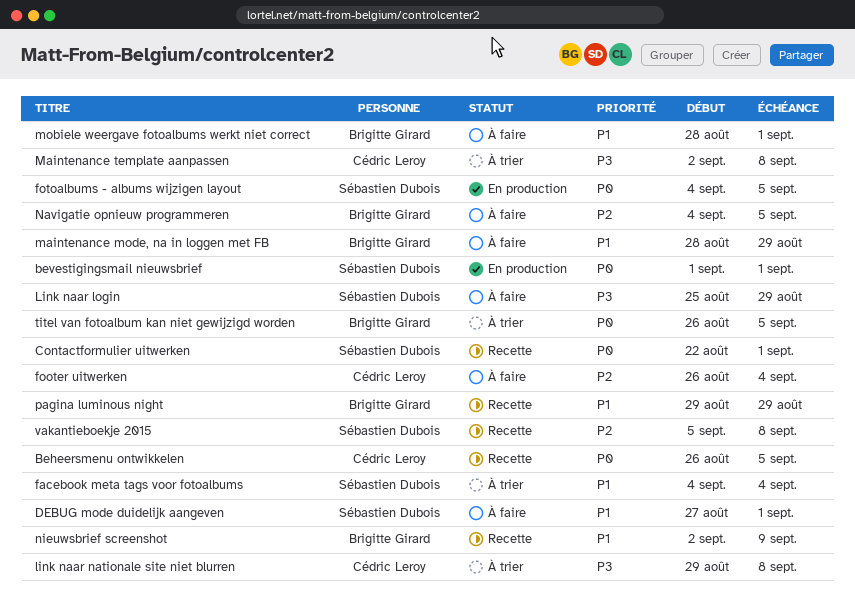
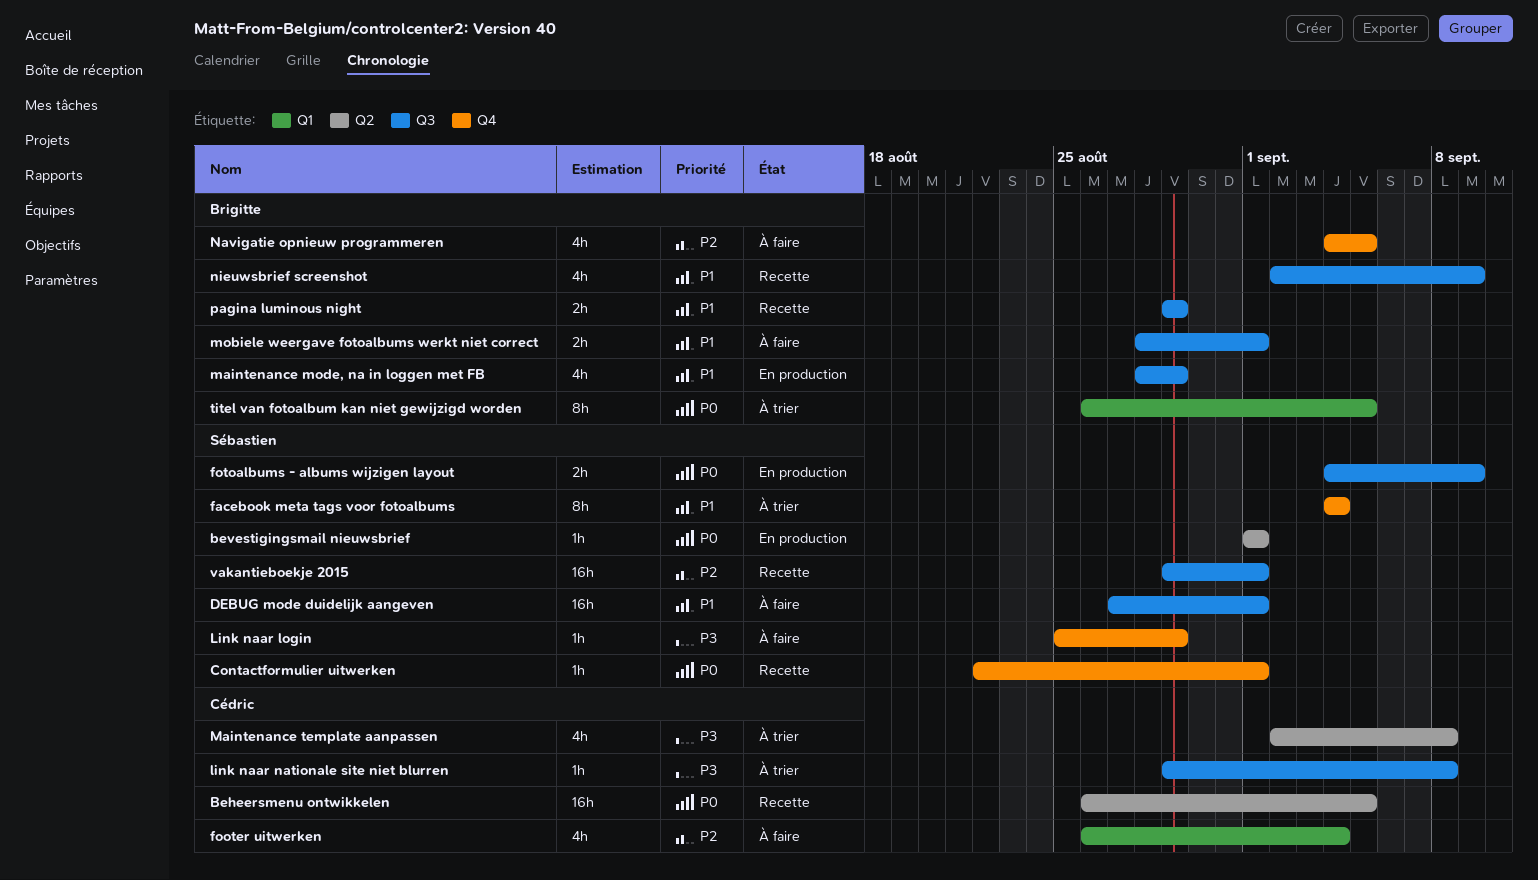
fotoalbums - albums wijzigen layout, due: Sep 5 -> Sep 9
maintenance mode, na in loggen met FB, status: À faire -> En production
vakantieboekje 2015, start: Sep 5 -> Aug 29
vakantieboekje 2015, due: Sep 8 -> Sep 1

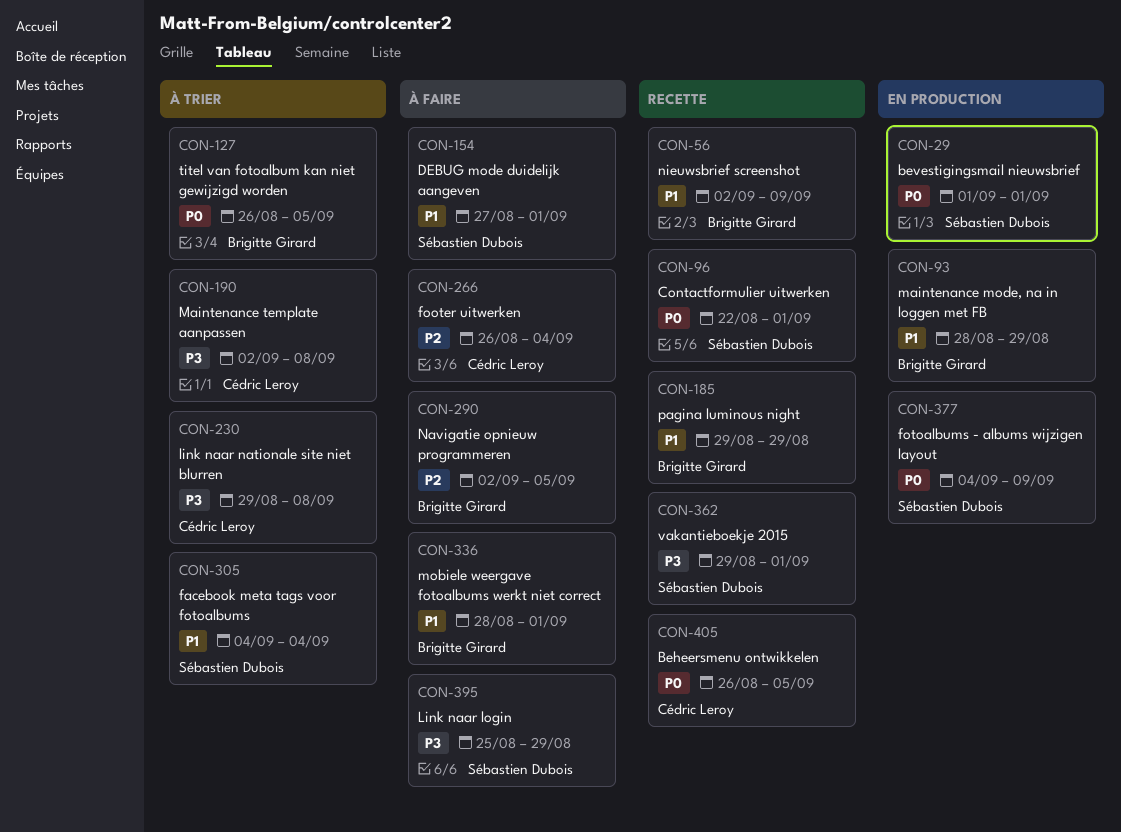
Navigatie opnieuw programmeren, start: Sep 4 -> Sep 2
vakantieboekje 2015, priority: P2 -> P3

